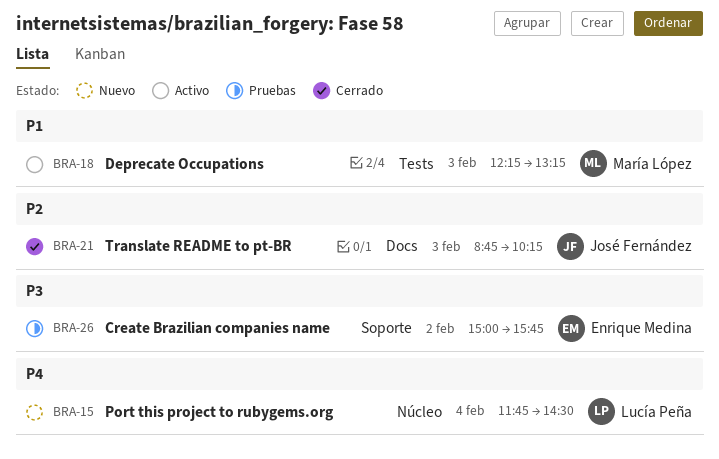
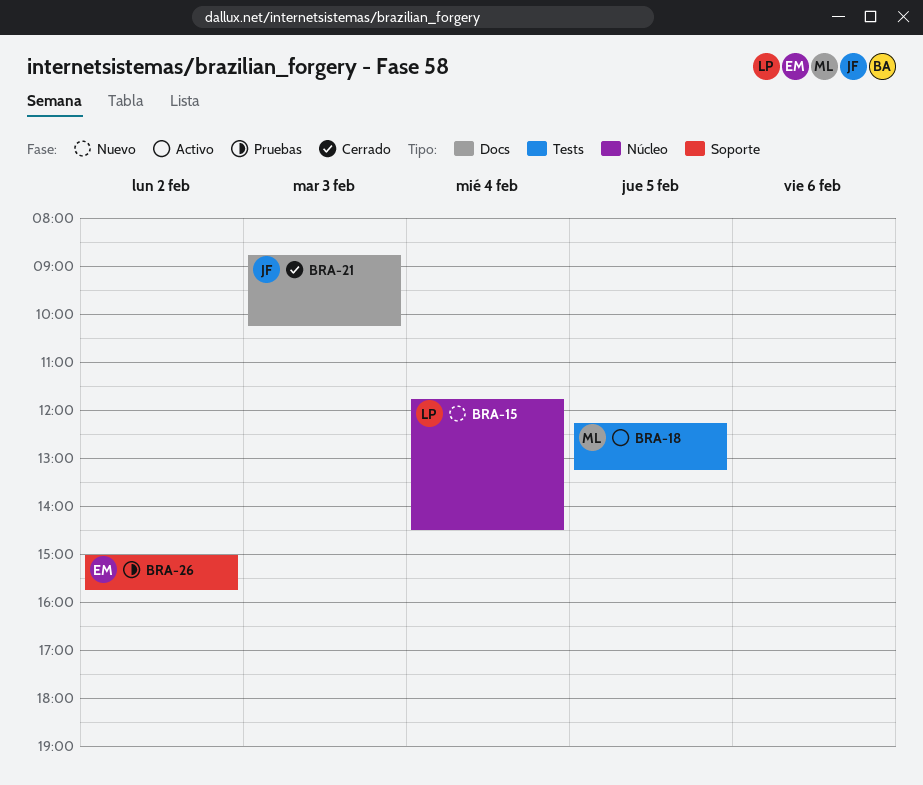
BRA-18, day: Feb 3 -> Feb 5

